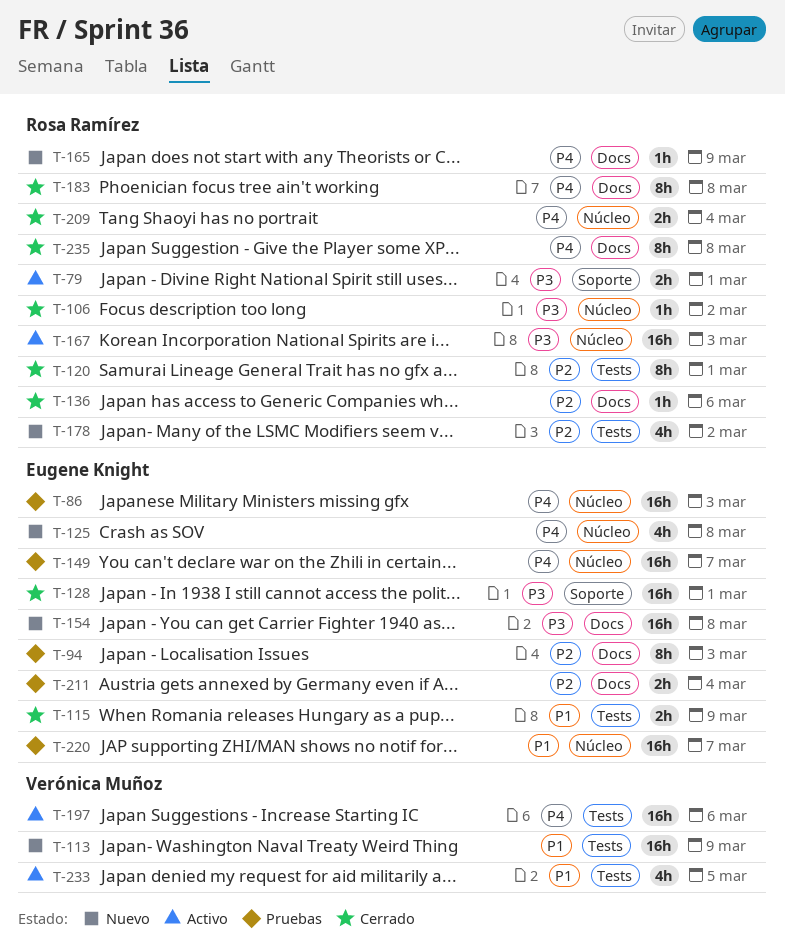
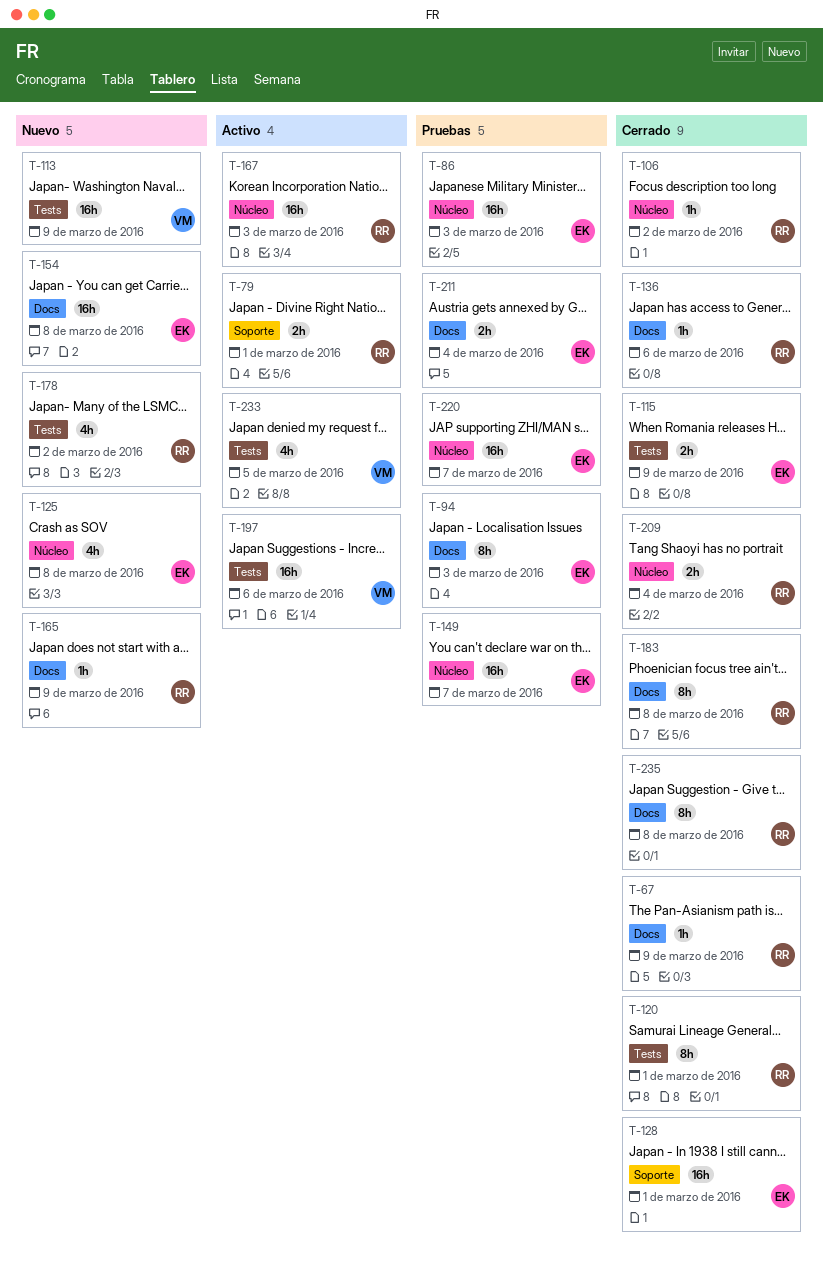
T-67: none -> present

